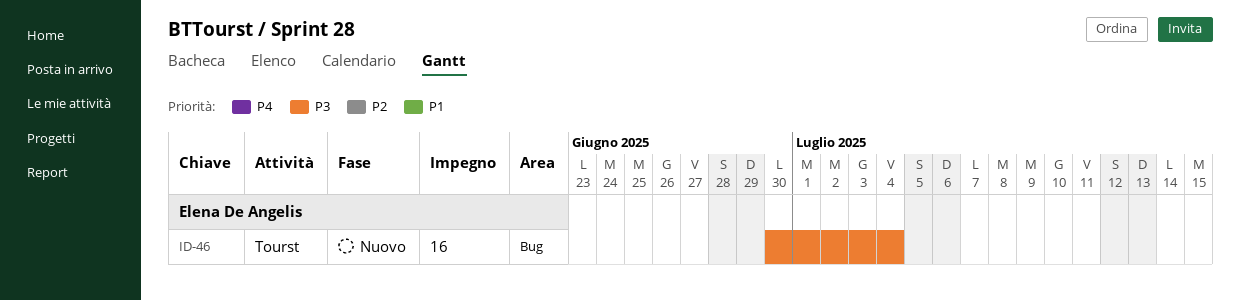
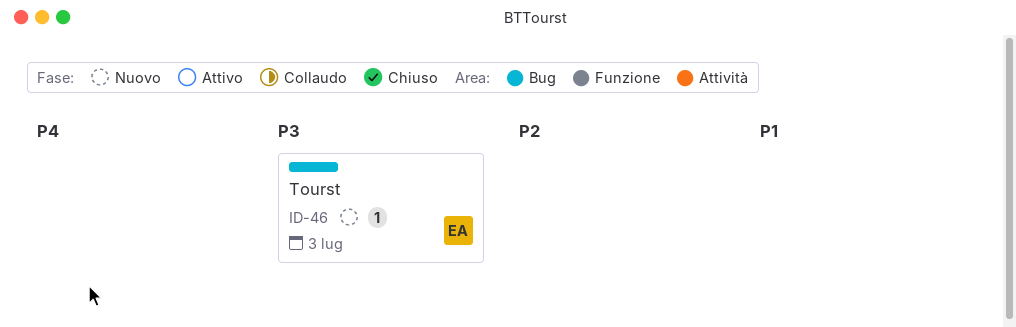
ID-46, estimate: 16 -> 1
ID-46, due: Jul 4 -> Jul 3

